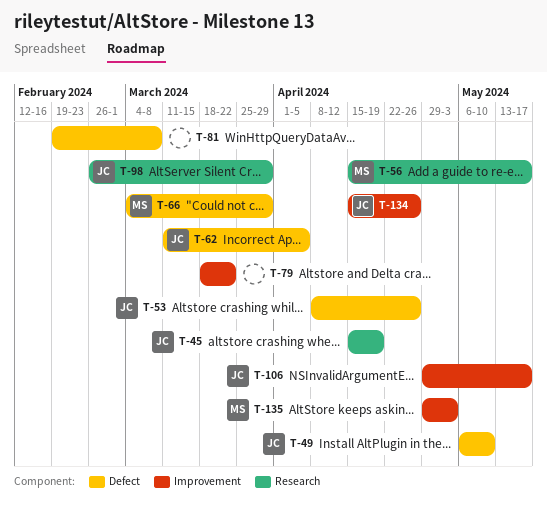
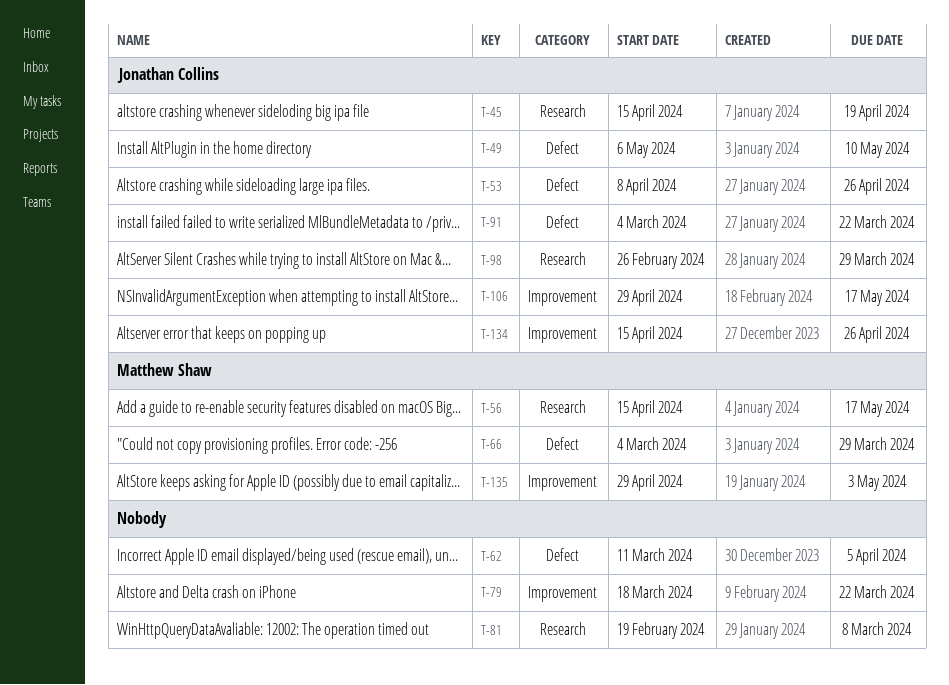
T-62, owner: Jonathan Collins -> none
T-81, label: Defect -> Research
T-91: none -> present

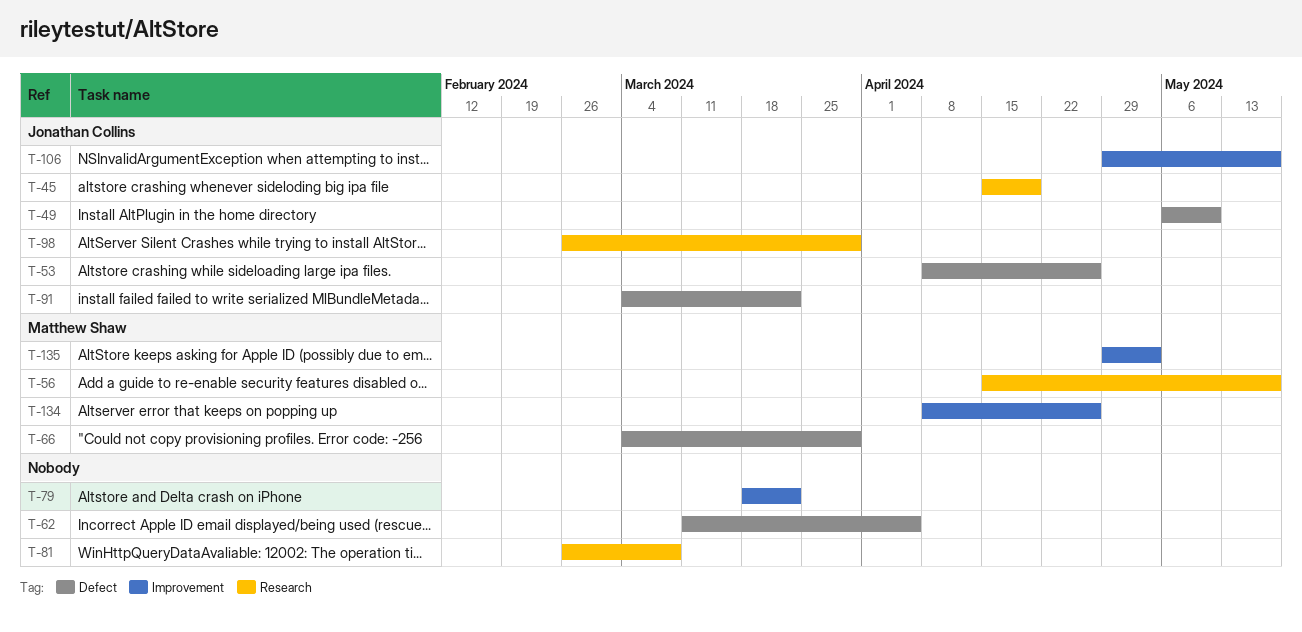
T-81, start: Feb 19 -> Feb 26
T-134, owner: Jonathan Collins -> Matthew Shaw
T-134, start: Apr 15 -> Apr 8

